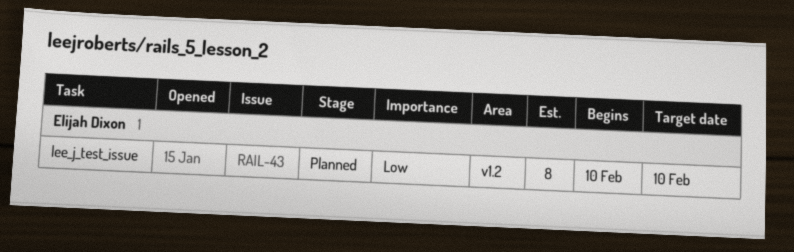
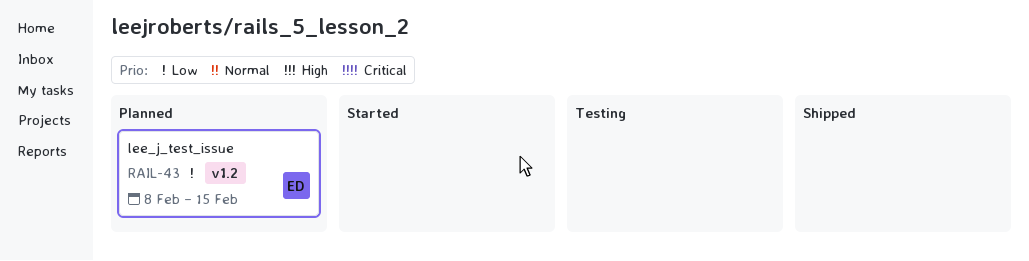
RAIL-43, start: Feb 10 -> Feb 8
RAIL-43, due: Feb 10 -> Feb 15

